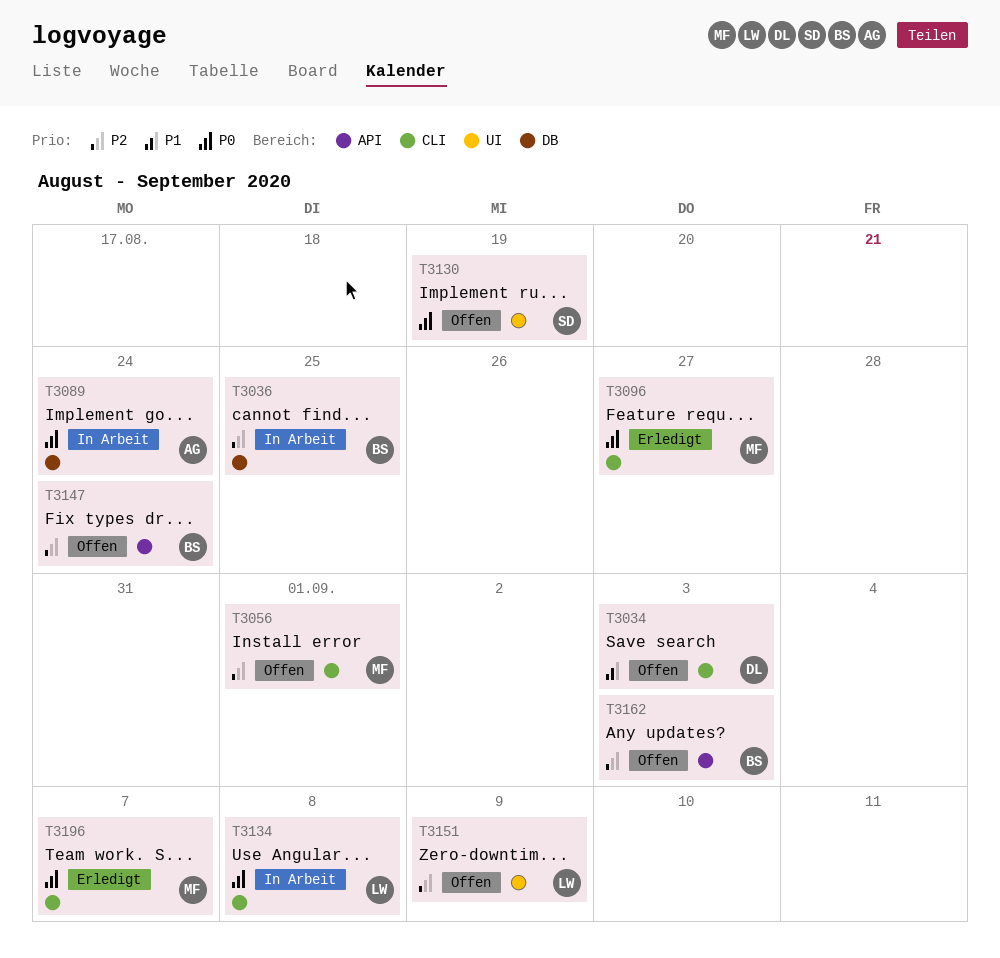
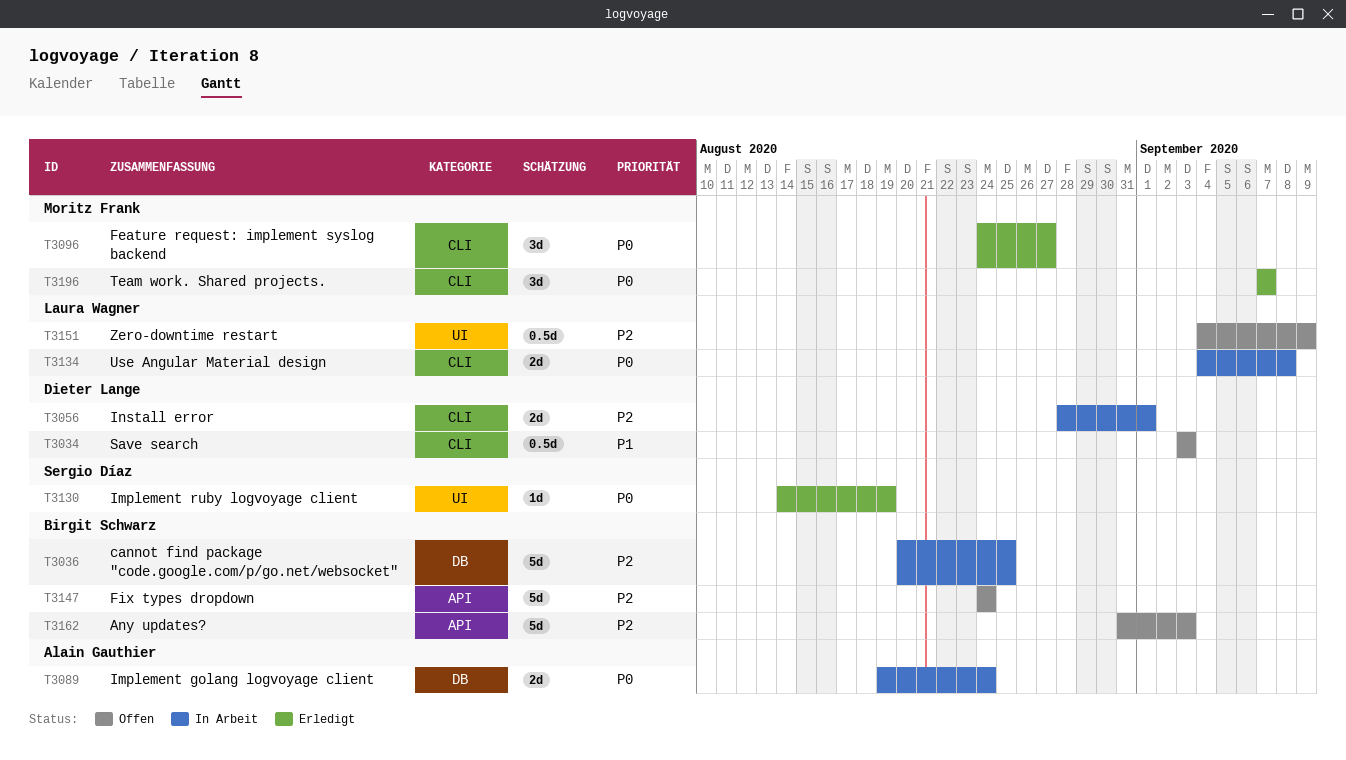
T3056, status: Offen -> In Arbeit
T3056, owner: Moritz Frank -> Dieter Lange
T3130, status: Offen -> Erledigt

